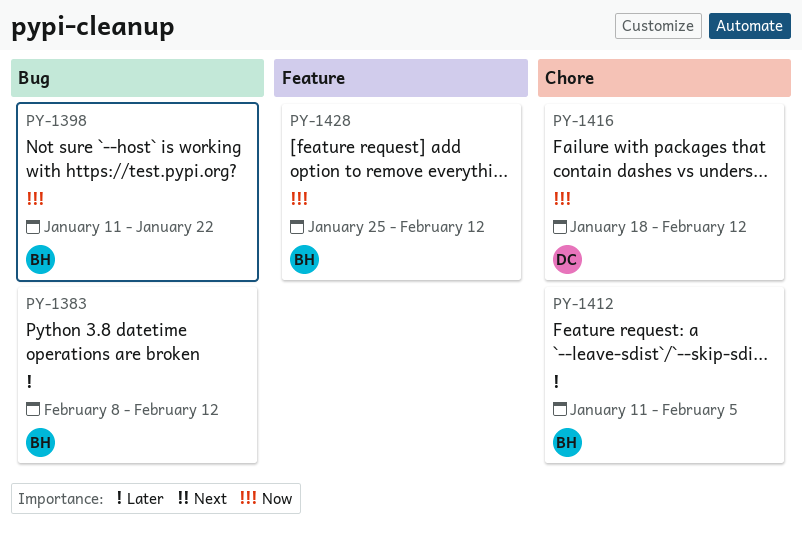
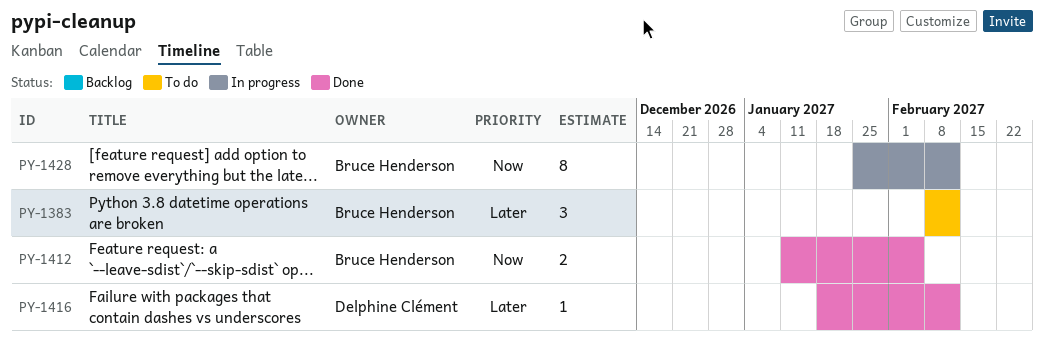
PY-1398: present -> none
PY-1412, priority: Later -> Now
PY-1416, priority: Now -> Later

